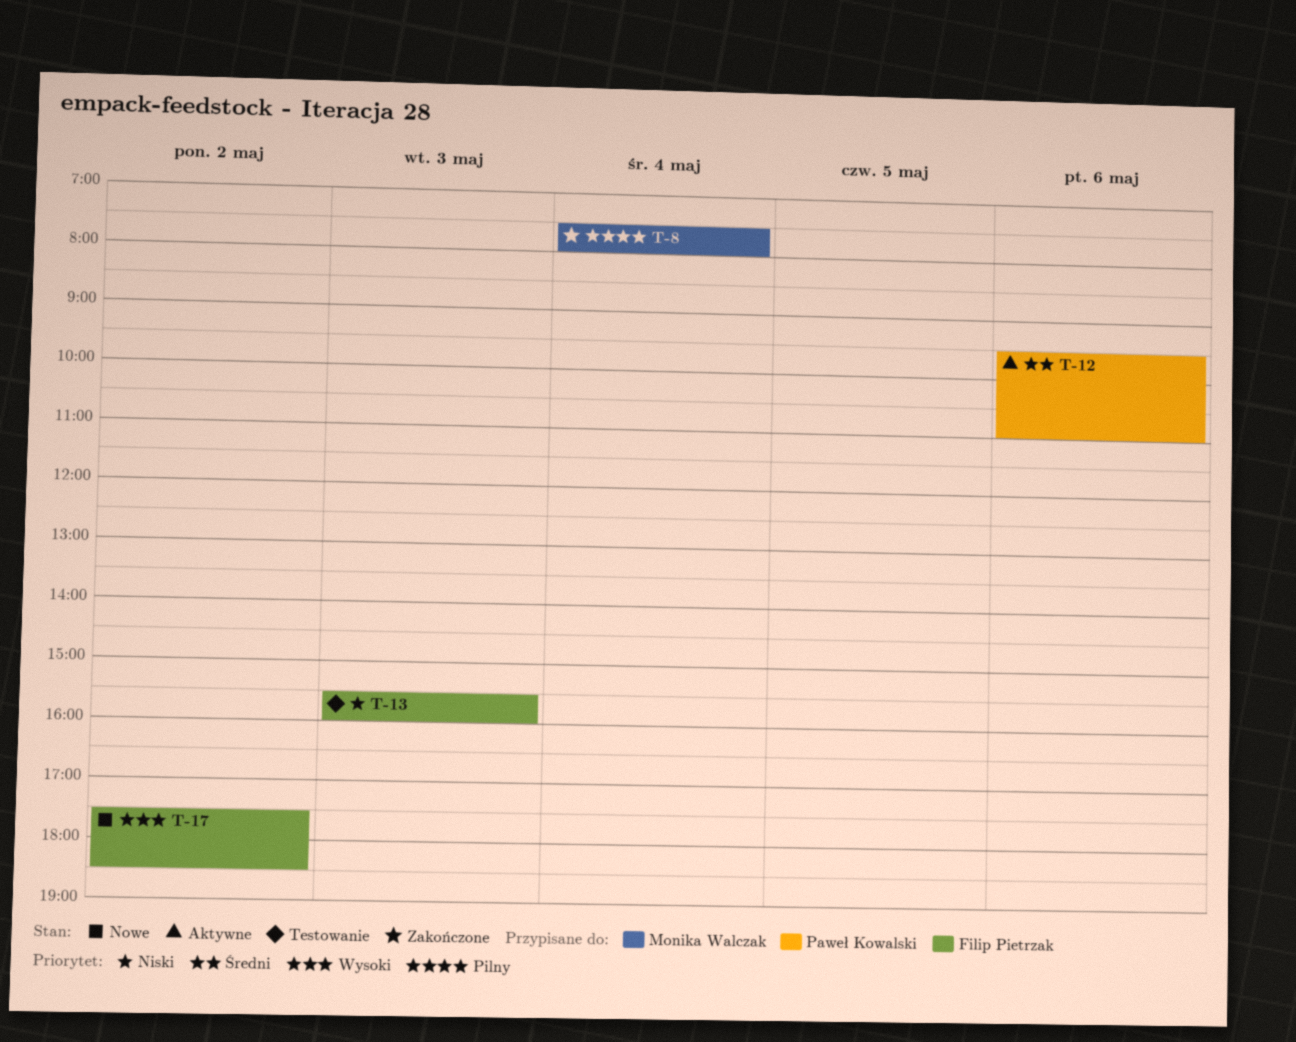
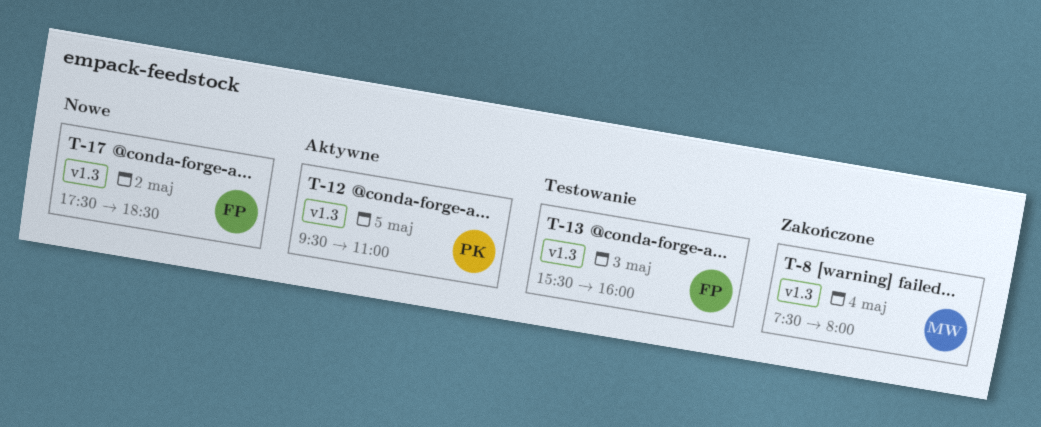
T-12, day: May 6 -> May 5

